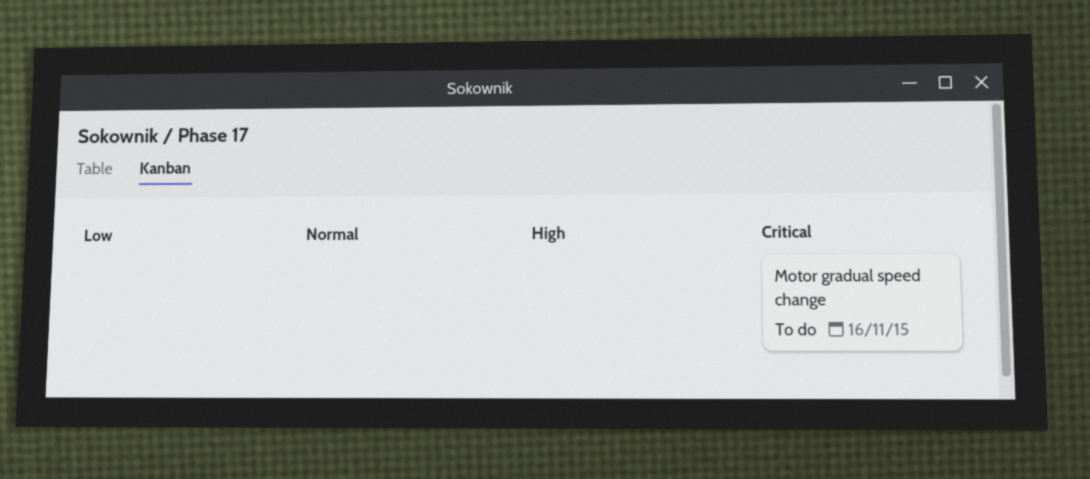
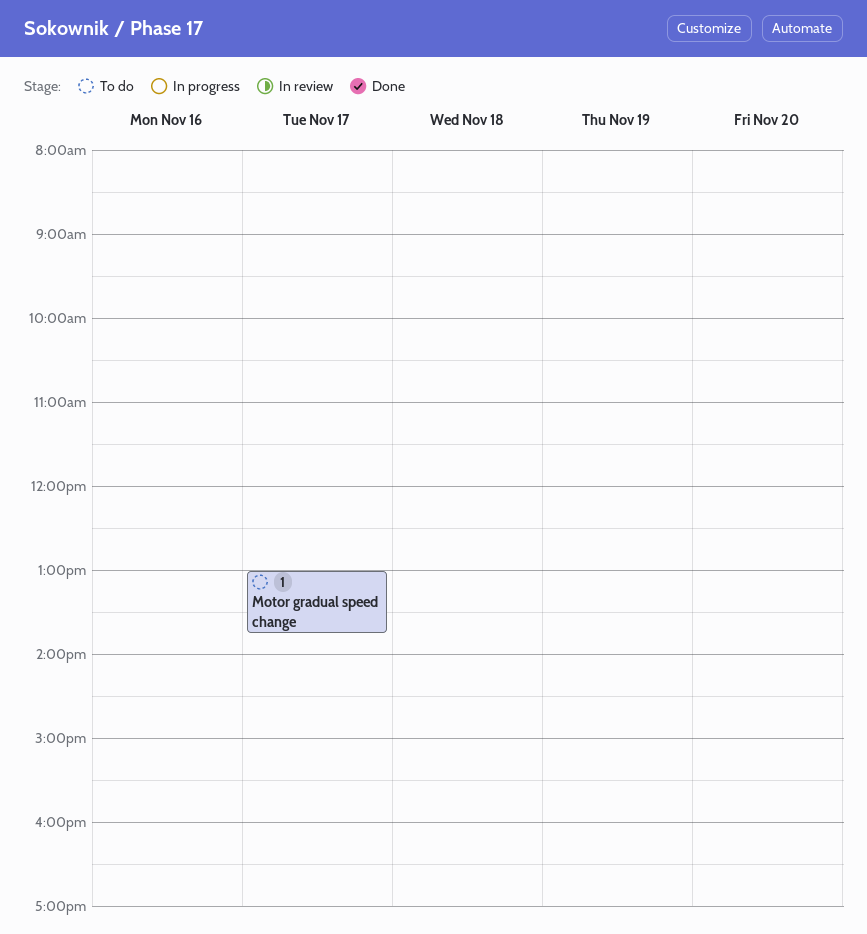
Motor gradual speed change, day: Nov 16 -> Nov 17

